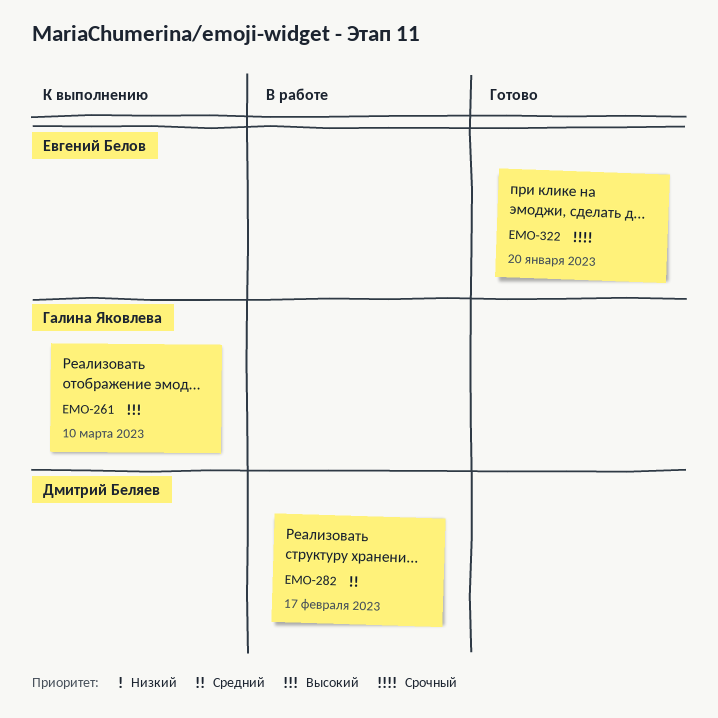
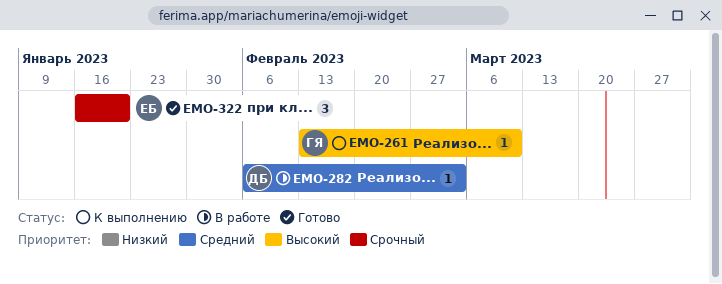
EMO-282, due: Feb 17 -> Mar 3

